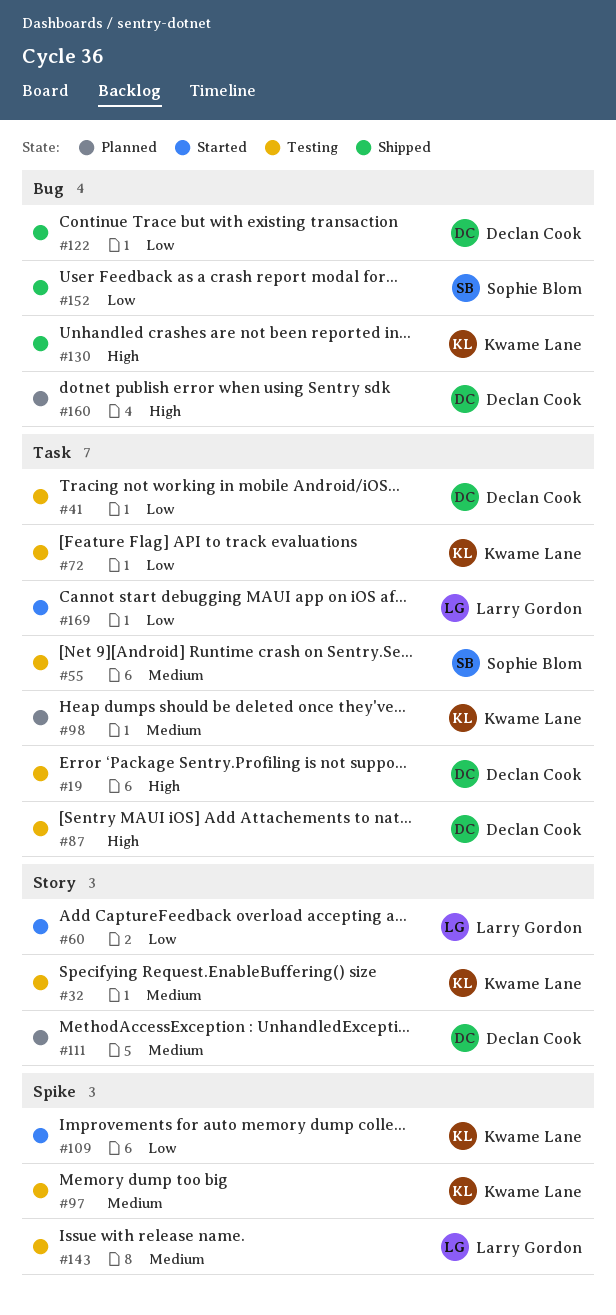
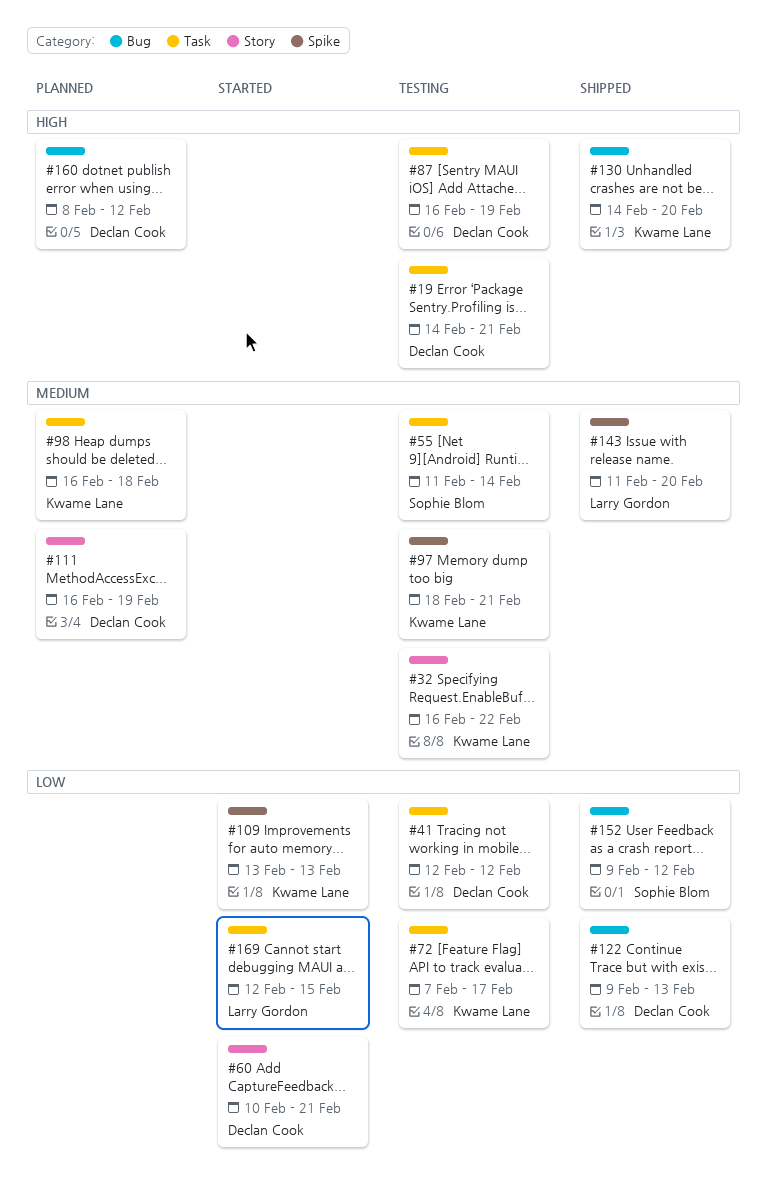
#60, owner: Larry Gordon -> Declan Cook
#143, status: Testing -> Shipped

